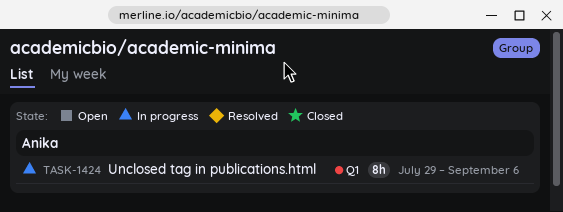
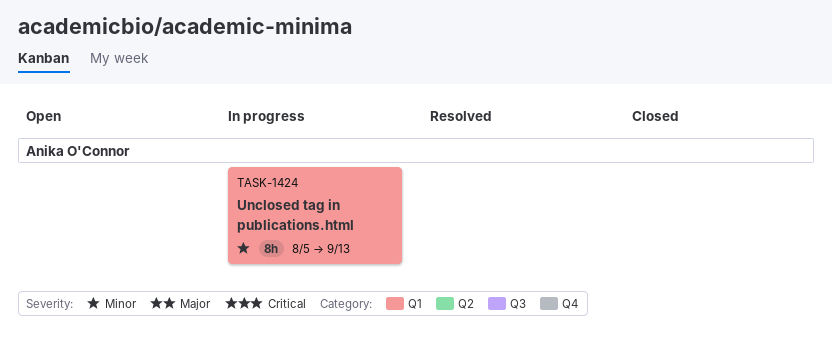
TASK-1424, start: Jul 29 -> Aug 5
TASK-1424, due: Sep 6 -> Sep 13

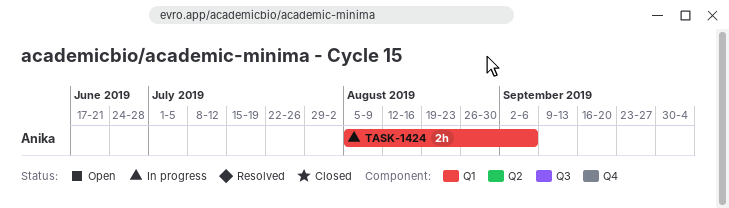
TASK-1424, estimate: 8h -> 2h
TASK-1424, due: Sep 13 -> Sep 6

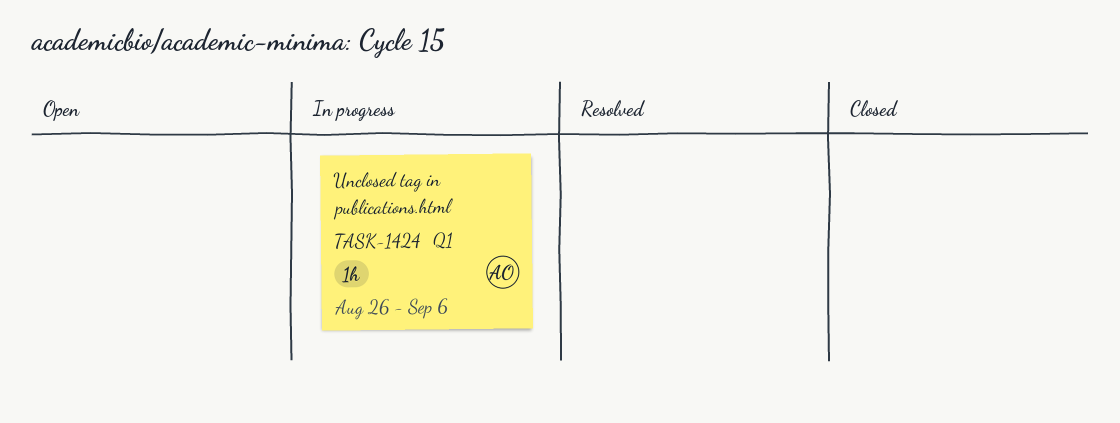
TASK-1424, estimate: 2h -> 1h
TASK-1424, start: Aug 5 -> Aug 26

